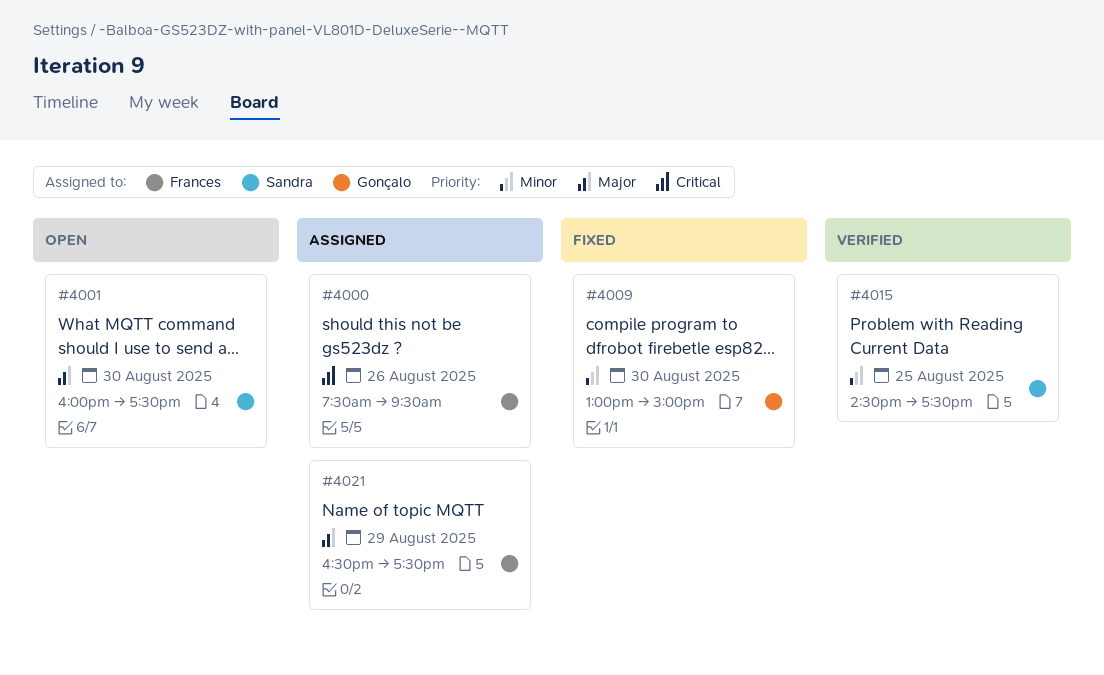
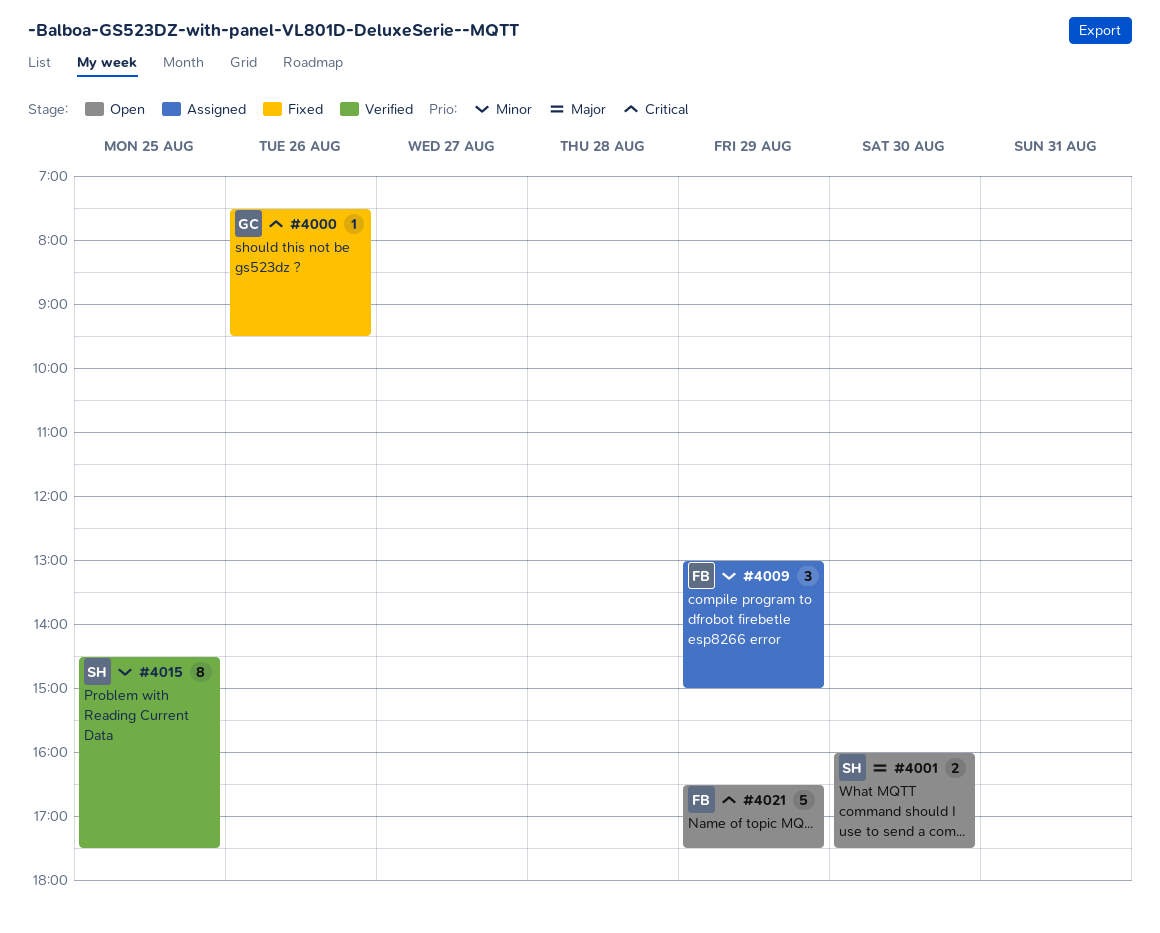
#4000, status: Assigned -> Fixed
#4000, owner: Frances -> Gonçalo
#4009, status: Fixed -> Assigned
#4009, owner: Gonçalo -> Frances
#4009, day: Aug 30 -> Aug 29
#4021, status: Assigned -> Open
#4021, priority: Major -> Critical

